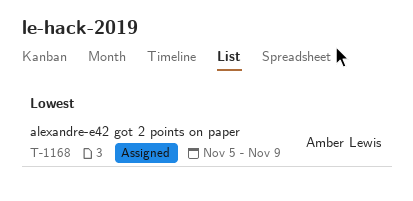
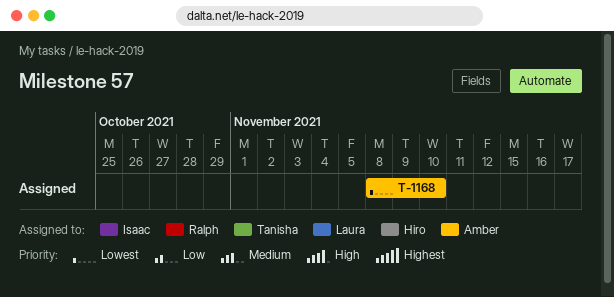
T-1168, start: Nov 5 -> Nov 8
T-1168, due: Nov 9 -> Nov 10

